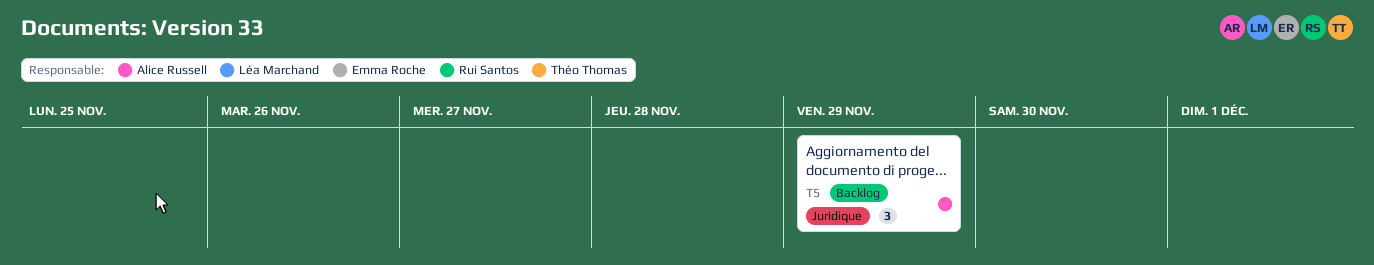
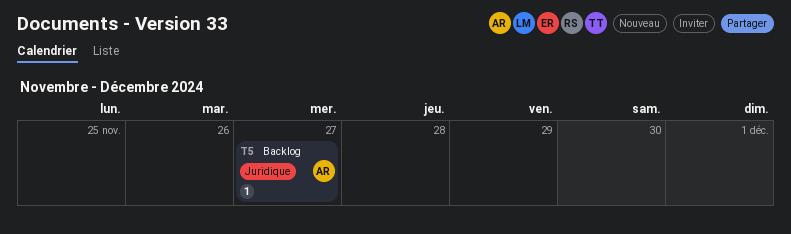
T5, estimate: 3 -> 1
T5, due: Nov 29 -> Nov 27

